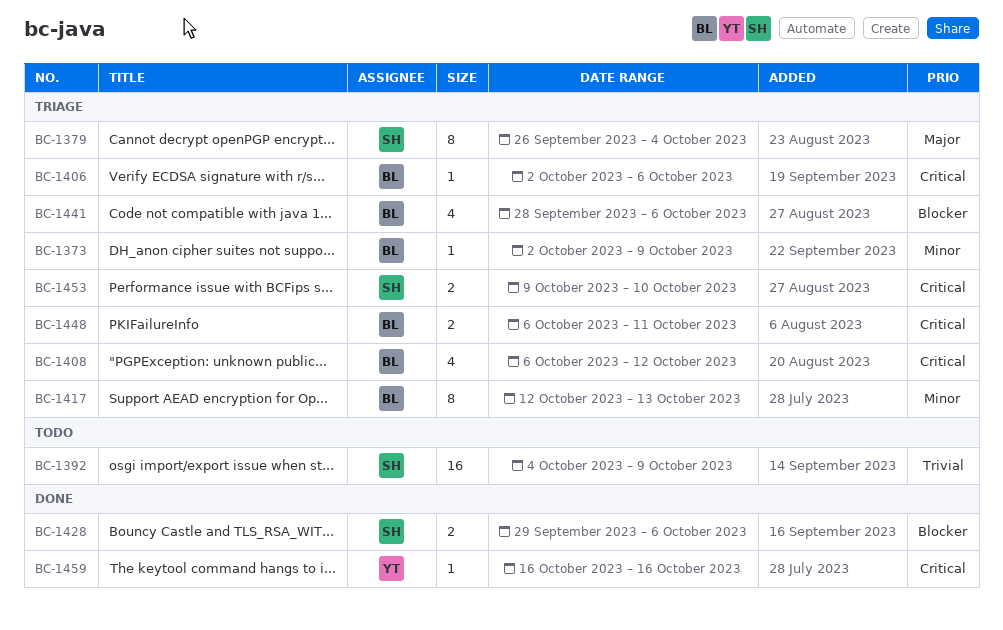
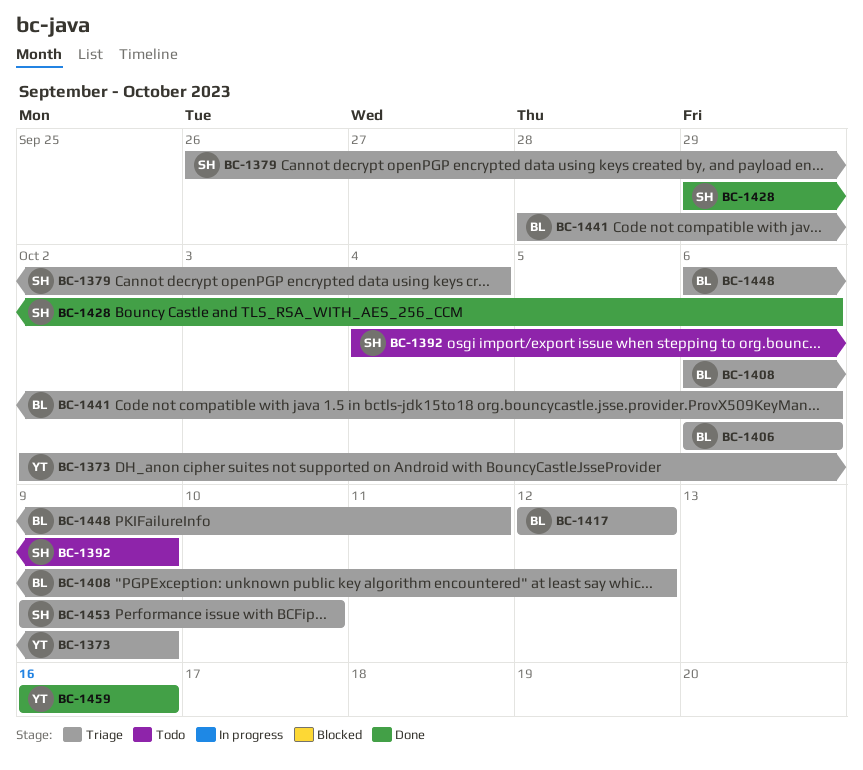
BC-1373, owner: BL -> YT
BC-1406, start: Oct 2 -> Oct 6
BC-1417, due: Oct 13 -> Oct 12

